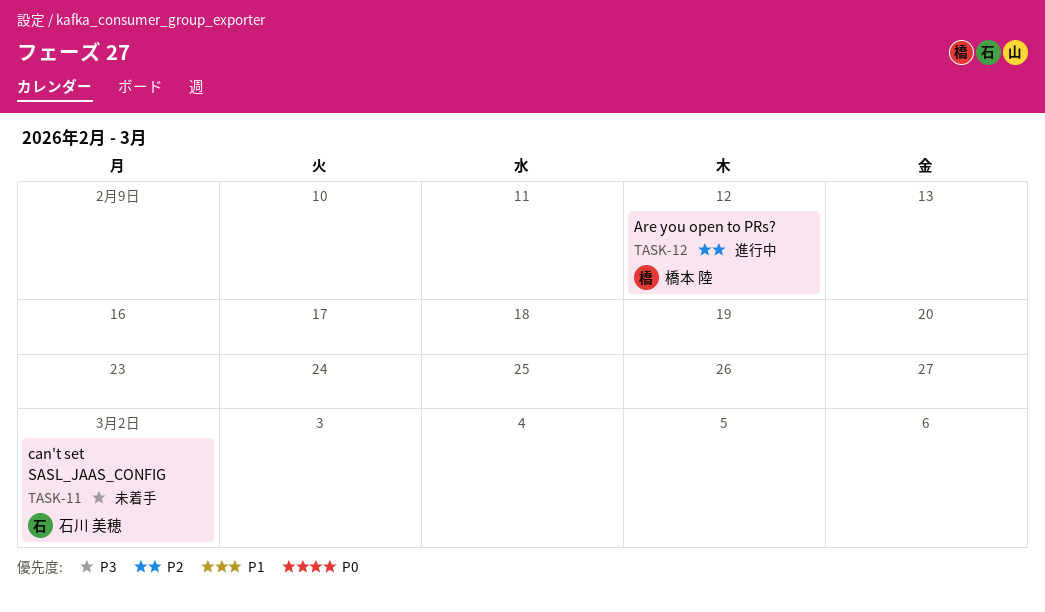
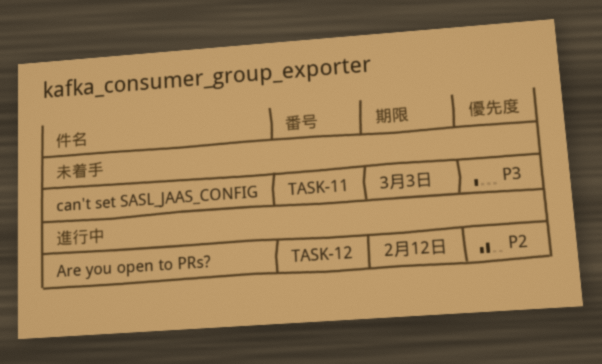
TASK-11, due: Mar 2 -> Mar 3

